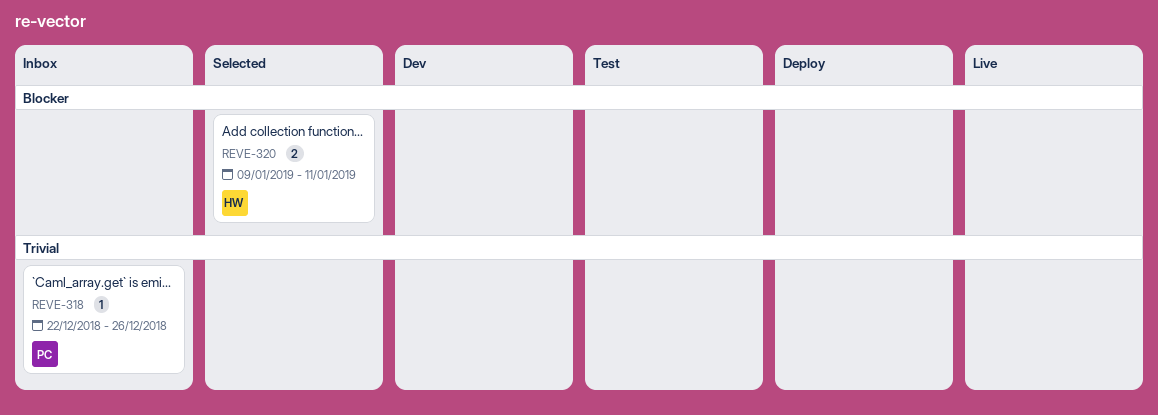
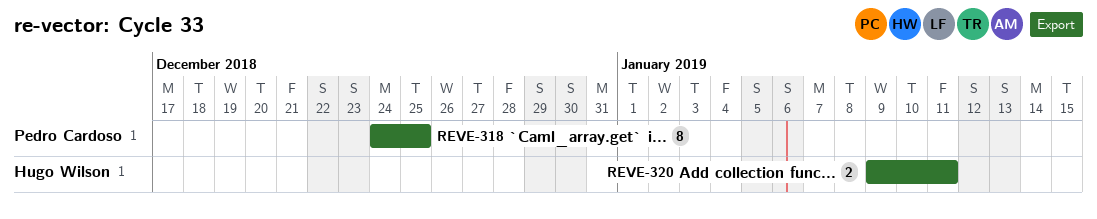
REVE-318, estimate: 1 -> 8
REVE-318, start: Dec 22 -> Dec 24
REVE-318, due: Dec 26 -> Dec 25

